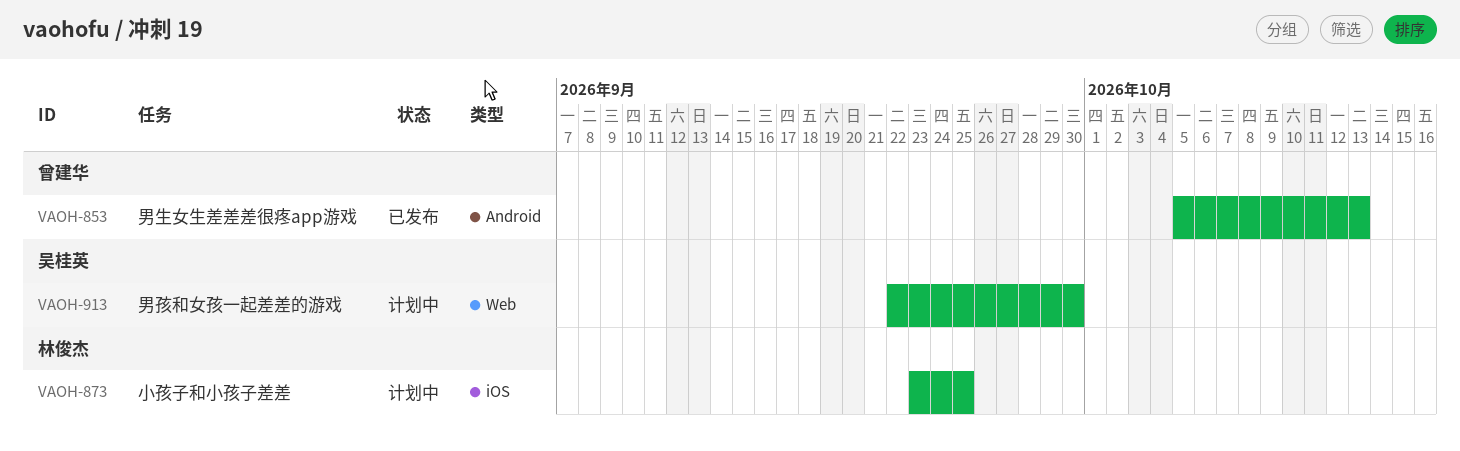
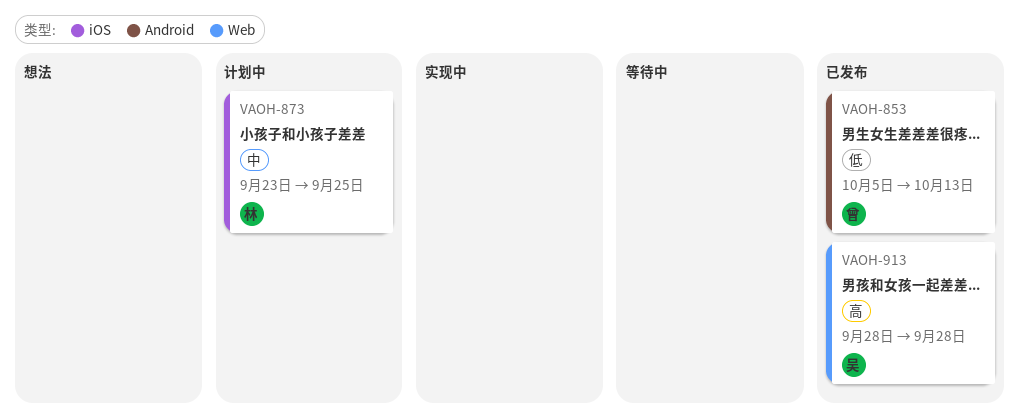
VAOH-913, status: 计划中 -> 已发布
VAOH-913, start: Sep 22 -> Sep 28
VAOH-913, due: Sep 30 -> Sep 28

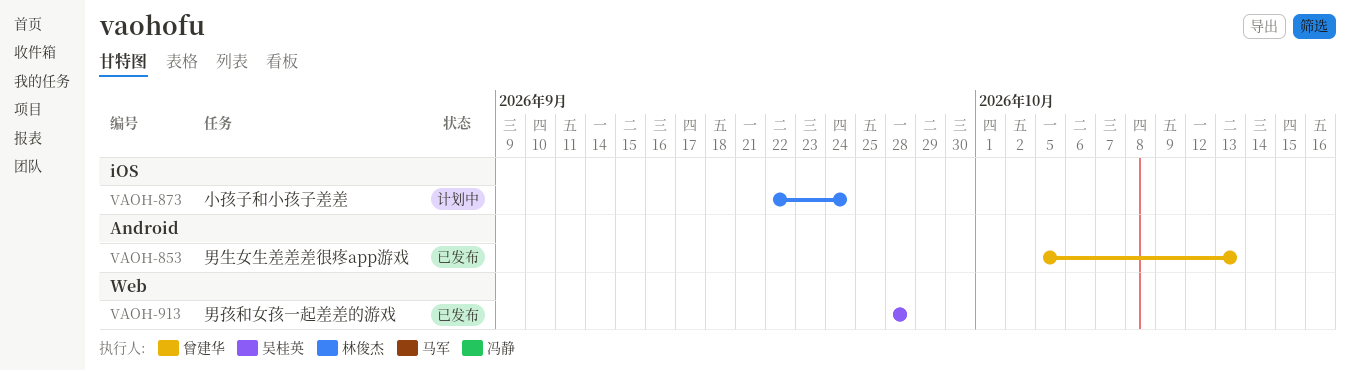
VAOH-873, start: Sep 23 -> Sep 22
VAOH-873, due: Sep 25 -> Sep 24

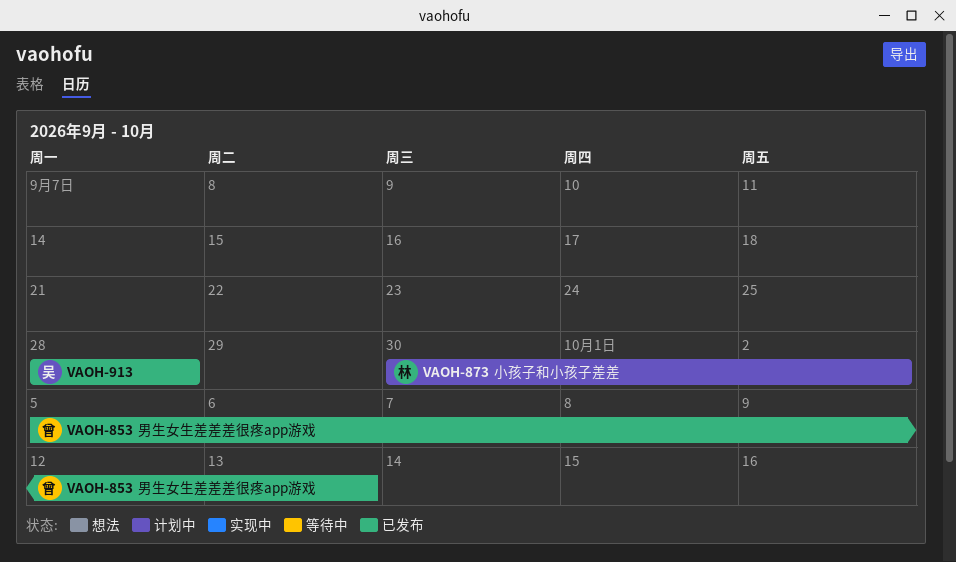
VAOH-873, start: Sep 22 -> Sep 30
VAOH-873, due: Sep 24 -> Oct 2

